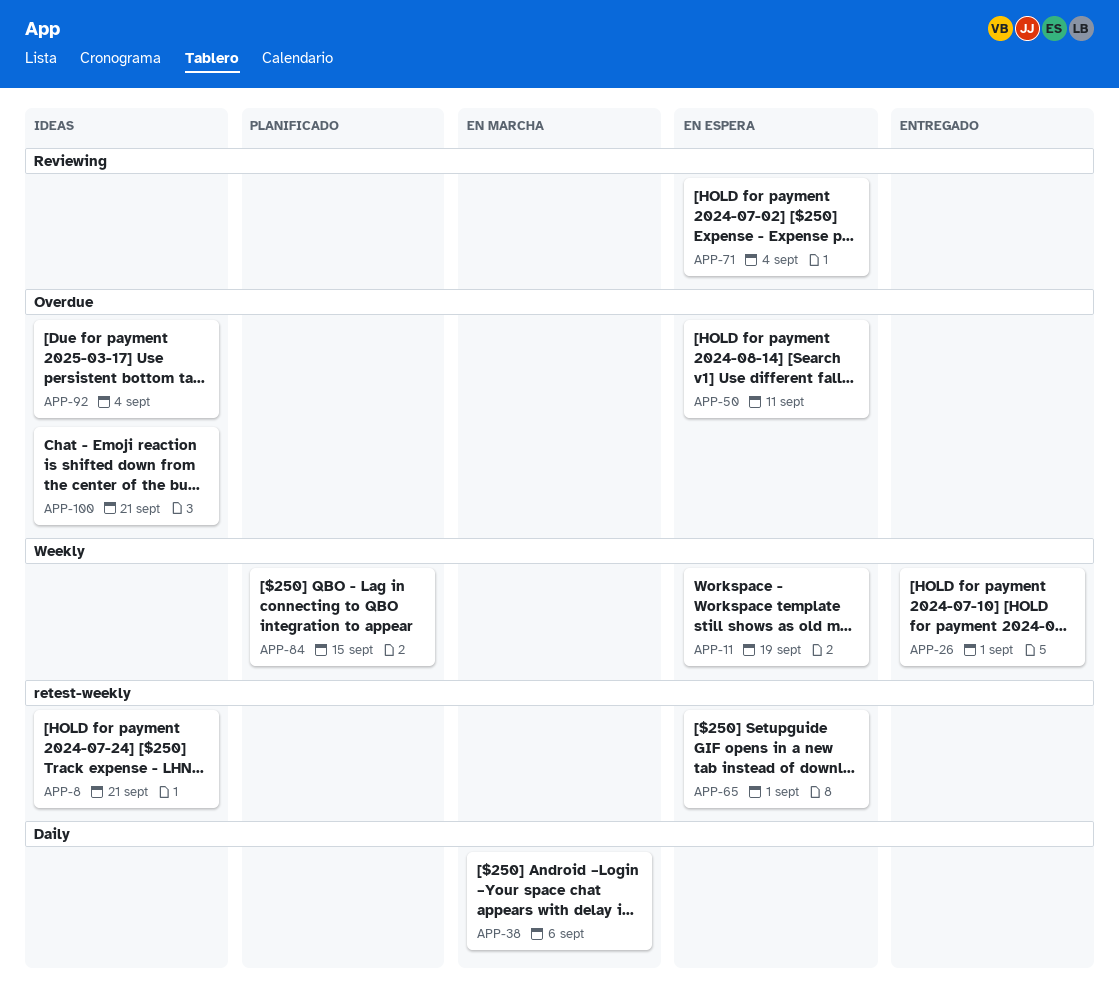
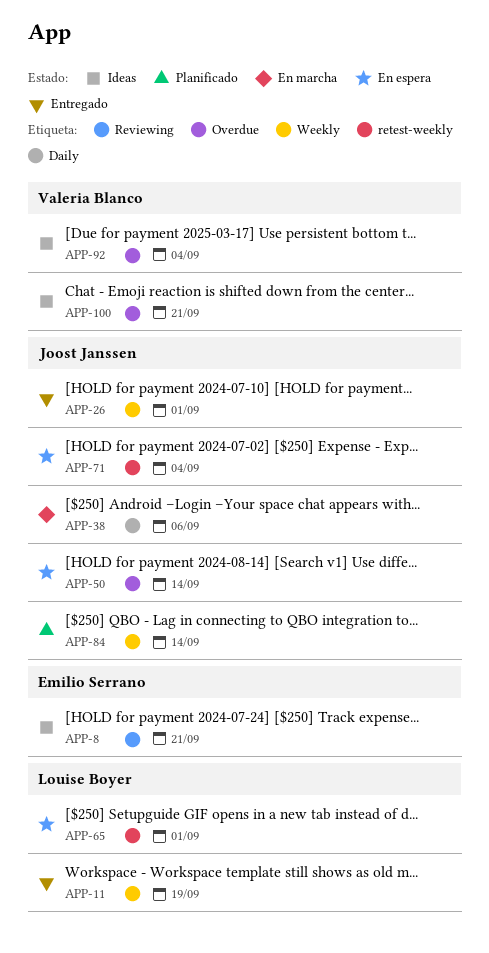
APP-8, label: retest-weekly -> Reviewing
APP-11, status: En espera -> Entregado
APP-50, due: Sep 11 -> Sep 14
APP-71, label: Reviewing -> retest-weekly
APP-84, due: Sep 15 -> Sep 14

